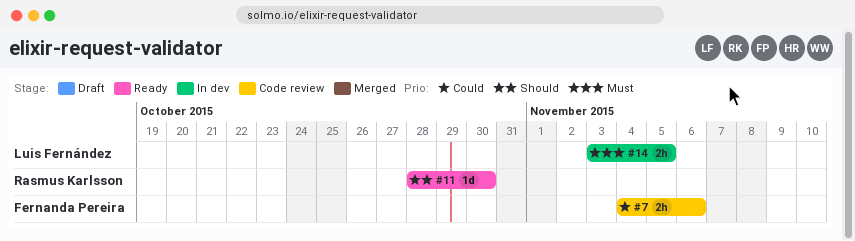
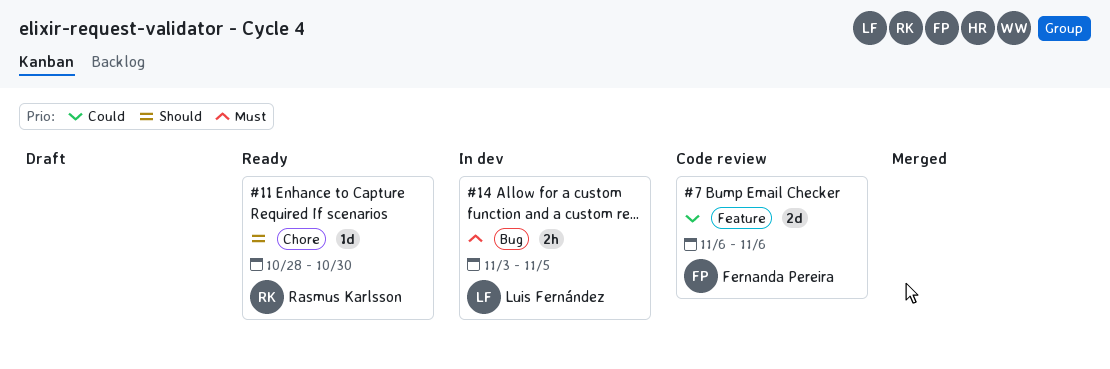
#7, estimate: 2h -> 2d
#7, start: Nov 4 -> Nov 6

